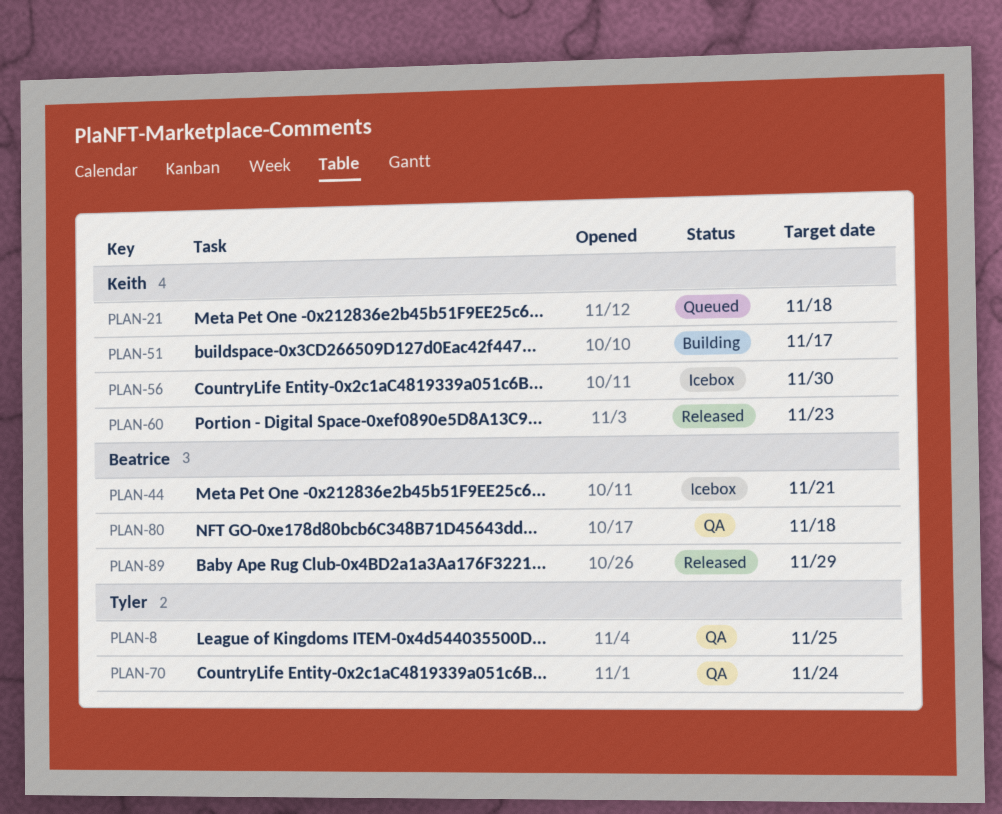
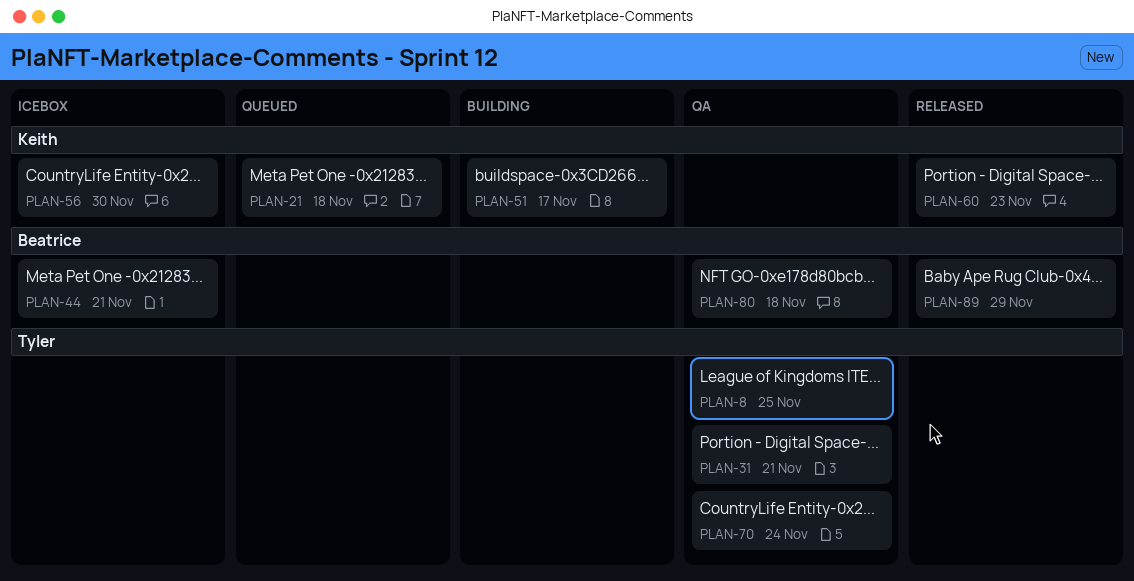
PLAN-31: none -> present

